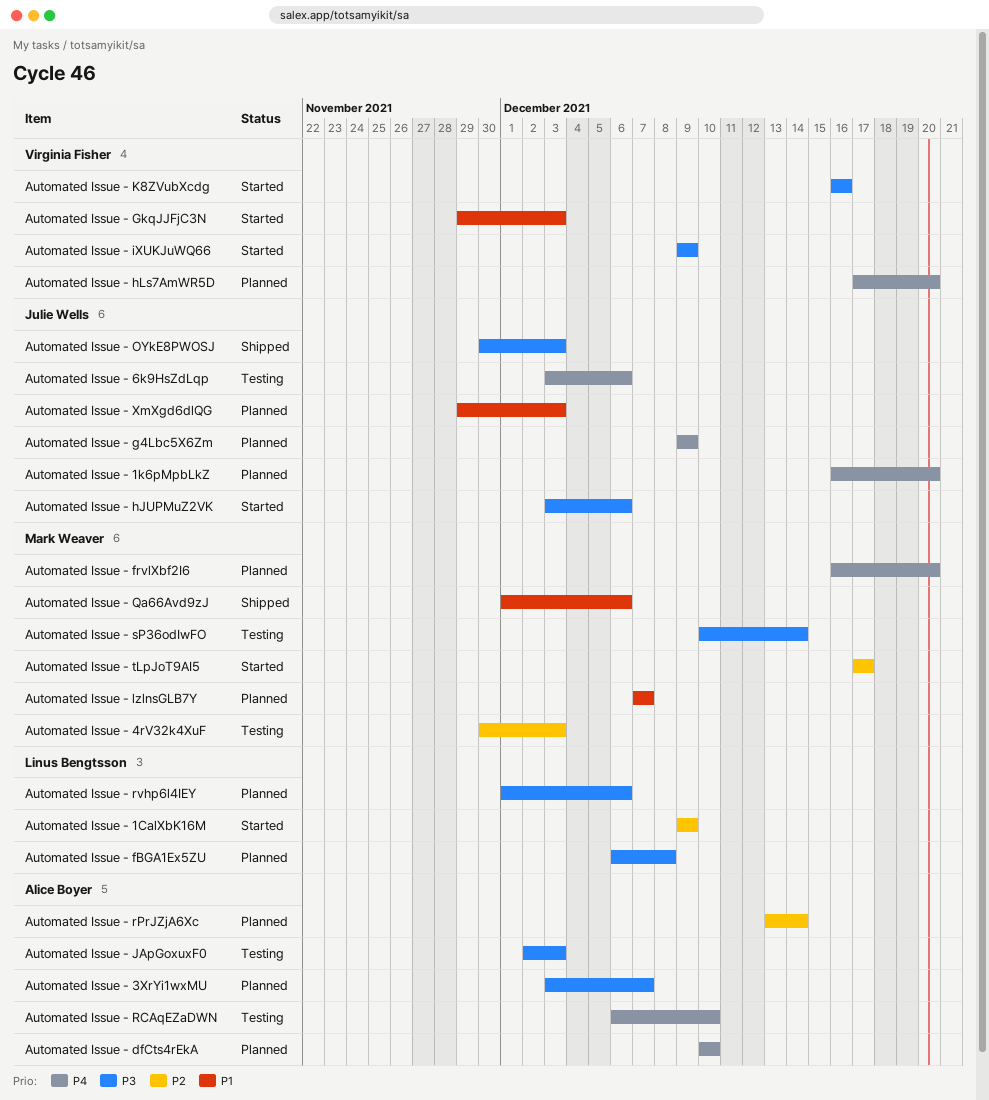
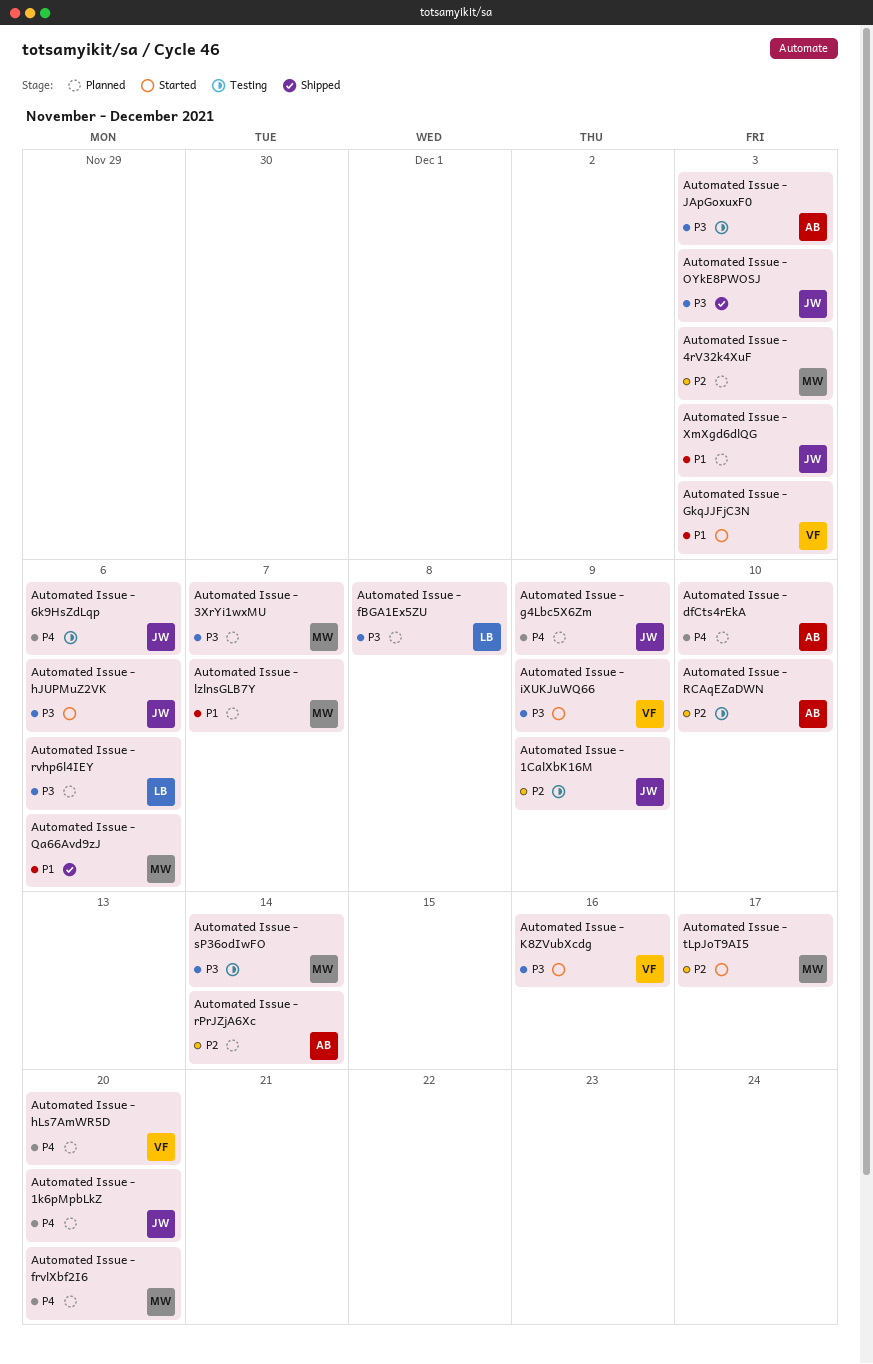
Automated Issue - 1CalXbK16M, status: Started -> Testing
Automated Issue - 1CalXbK16M, owner: Linus Bengtsson -> Julie Wells
Automated Issue - 3XrYi1wxMU, owner: Alice Boyer -> Mark Weaver
Automated Issue - 4rV32k4XuF, status: Testing -> Planned
Automated Issue - RCAqEZaDWN, priority: P4 -> P2

